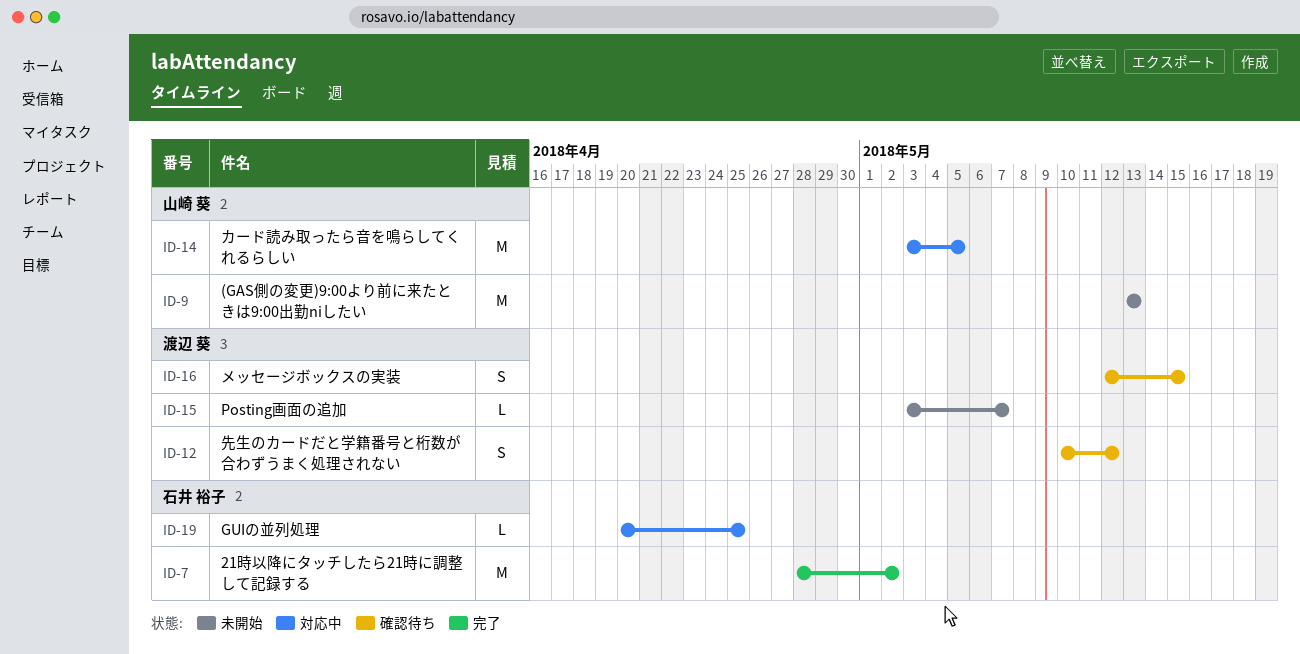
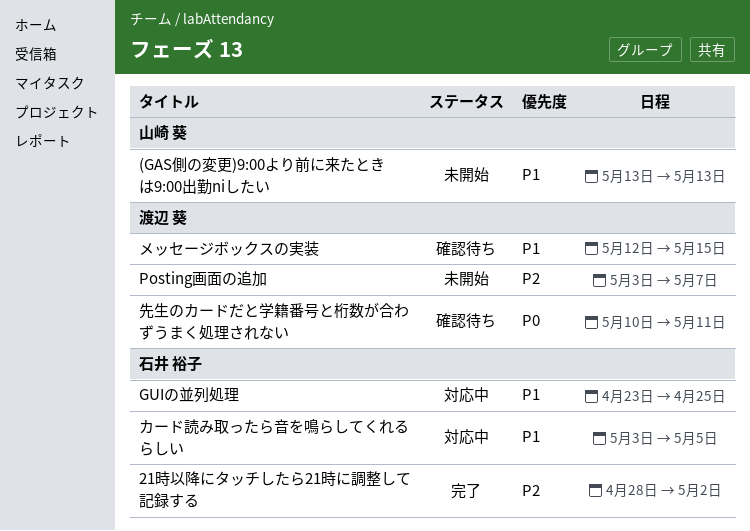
GUIの並列処理, start: Apr 20 -> Apr 23
カード読み取ったら音を鳴らしてくれるらしい, owner: 山崎 葵 -> 石井 裕子
先生のカードだと学籍番号と桁数が合わずうまく処理されない, due: May 12 -> May 11

